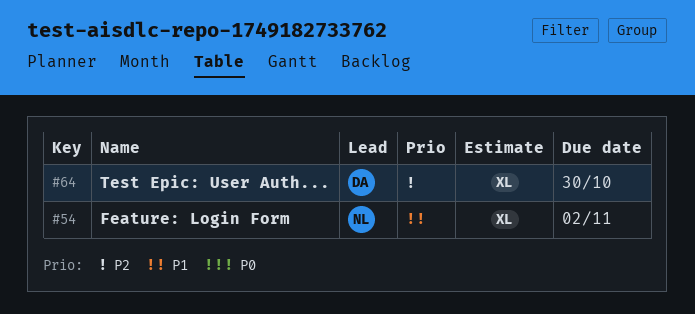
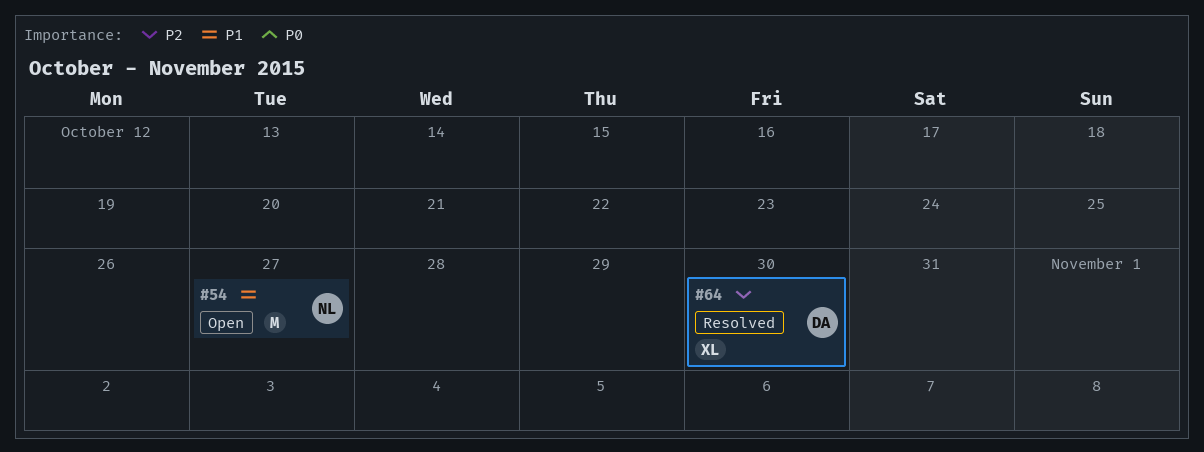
#54, estimate: XL -> M
#54, due: Nov 2 -> Oct 27

